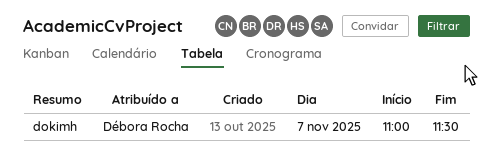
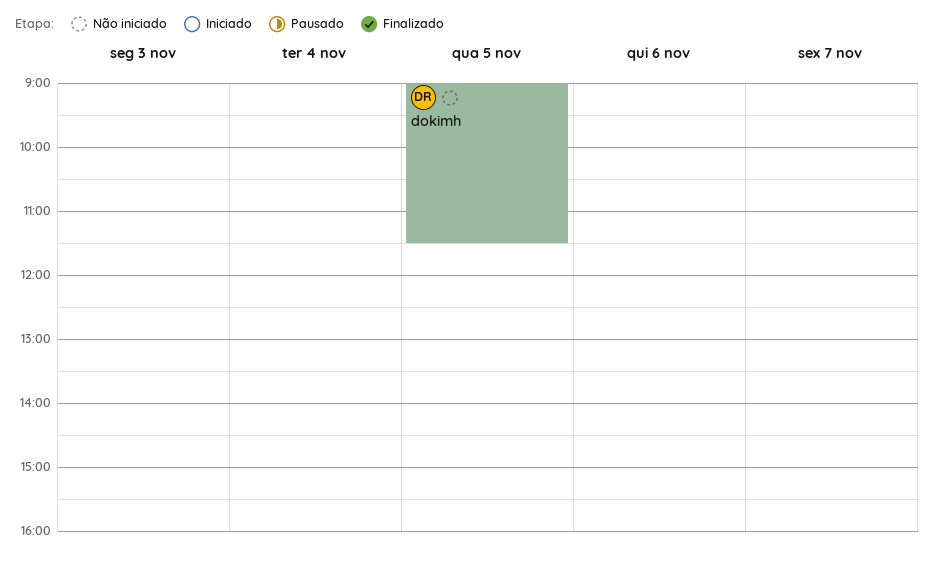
dokimh, day: Nov 7 -> Nov 5
dokimh, begins: 11:00 -> 09:00

